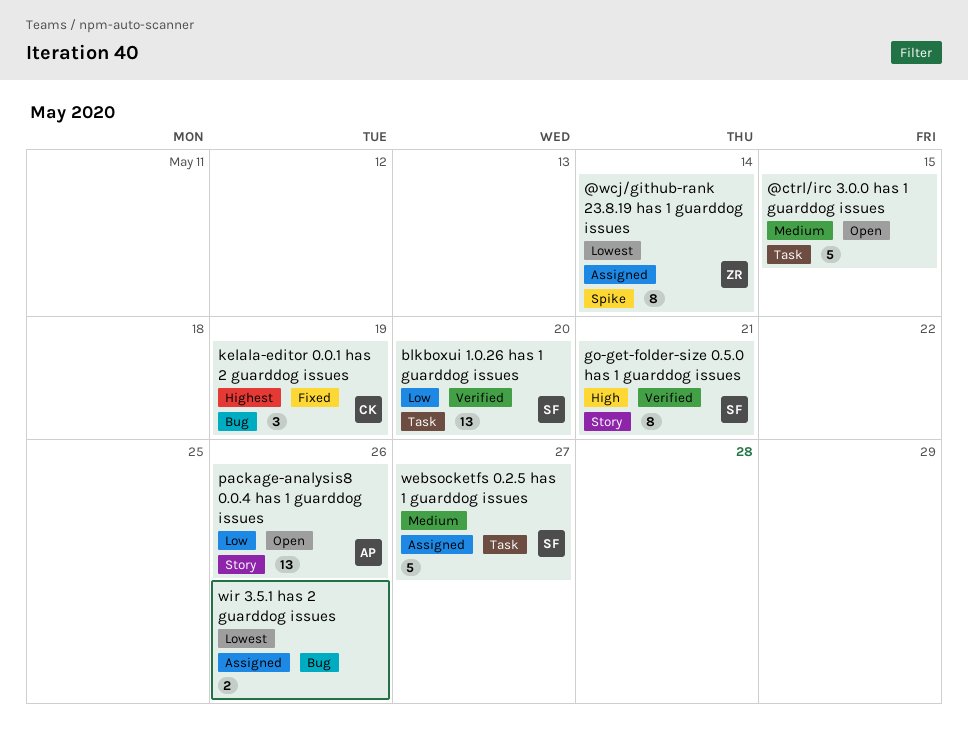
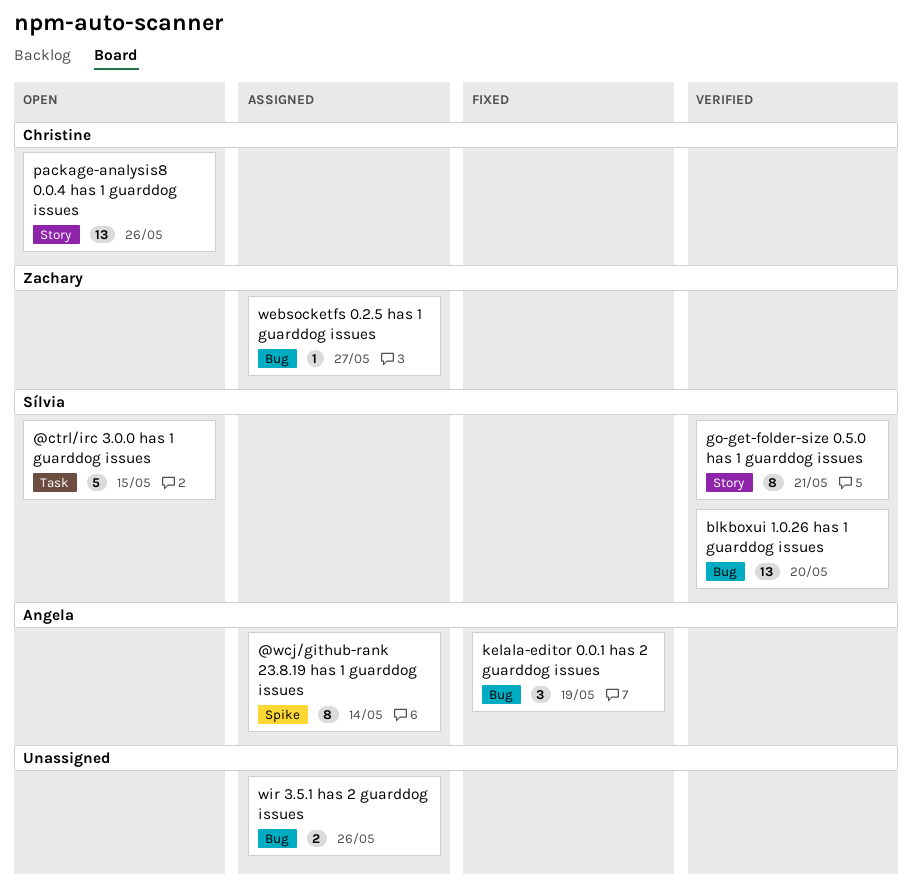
@ctrl/irc 3.0.0 has 1 guarddog issues, owner: none -> Sílvia
@wcj/github-rank 23.8.19 has 1 guarddog issues, owner: Zachary -> Angela
blkboxui 1.0.26 has 1 guarddog issues, label: Task -> Bug
kelala-editor 0.0.1 has 2 guarddog issues, owner: Christine -> Angela
package-analysis8 0.0.4 has 1 guarddog issues, owner: Angela -> Christine
websocketfs 0.2.5 has 1 guarddog issues, owner: Sílvia -> Zachary
websocketfs 0.2.5 has 1 guarddog issues, label: Task -> Bug
websocketfs 0.2.5 has 1 guarddog issues, estimate: 5 -> 1

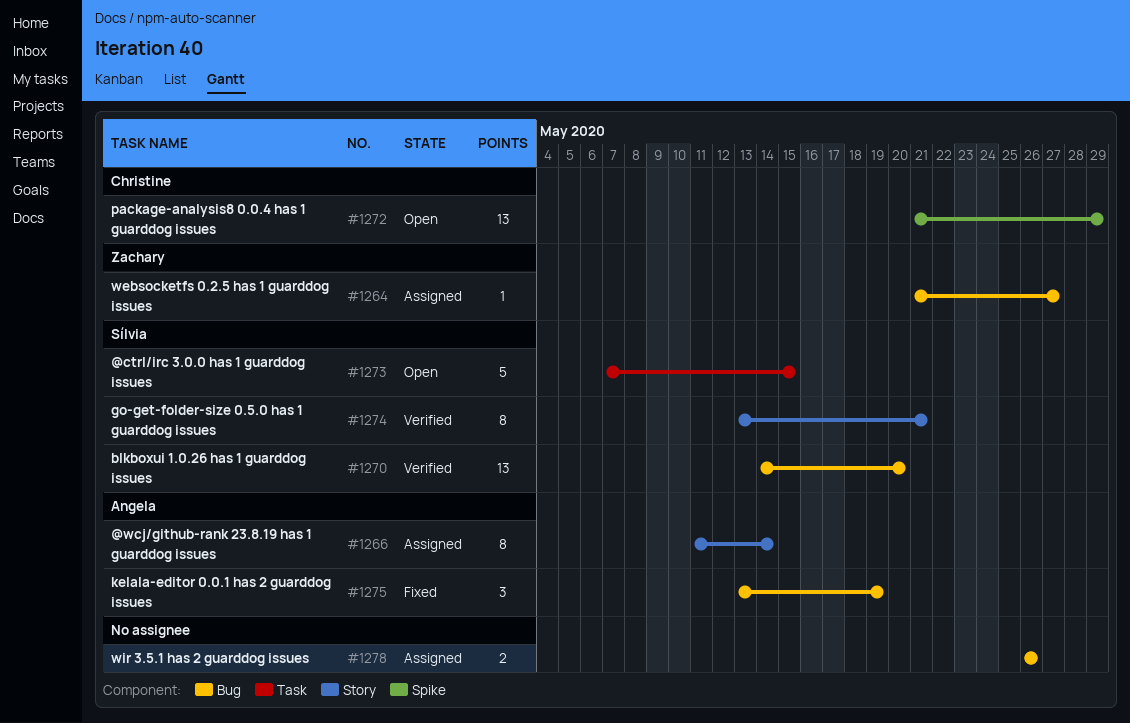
@wcj/github-rank 23.8.19 has 1 guarddog issues, label: Spike -> Story
package-analysis8 0.0.4 has 1 guarddog issues, label: Story -> Spike
package-analysis8 0.0.4 has 1 guarddog issues, due: May 26 -> May 29

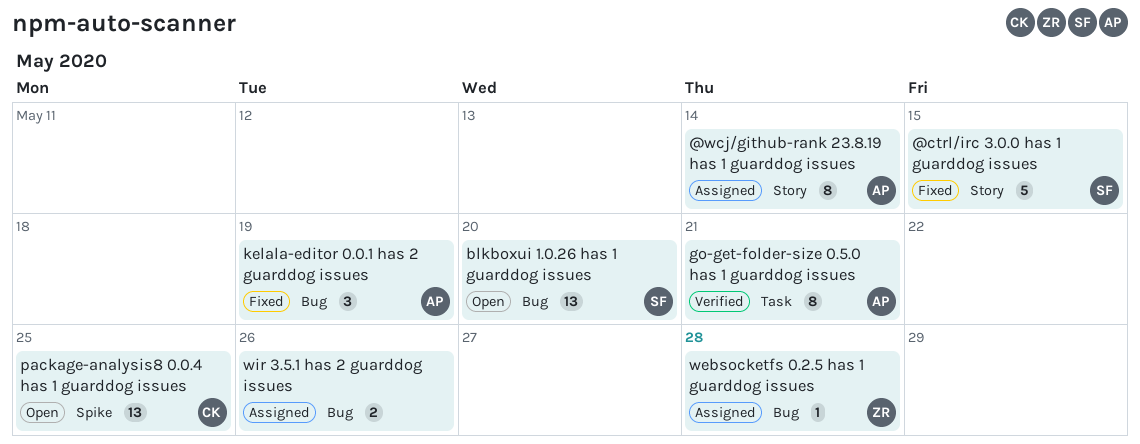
@ctrl/irc 3.0.0 has 1 guarddog issues, status: Open -> Fixed
@ctrl/irc 3.0.0 has 1 guarddog issues, label: Task -> Story
blkboxui 1.0.26 has 1 guarddog issues, status: Verified -> Open
go-get-folder-size 0.5.0 has 1 guarddog issues, owner: Sílvia -> Angela
go-get-folder-size 0.5.0 has 1 guarddog issues, label: Story -> Task
package-analysis8 0.0.4 has 1 guarddog issues, due: May 29 -> May 25
websocketfs 0.2.5 has 1 guarddog issues, due: May 27 -> May 28

